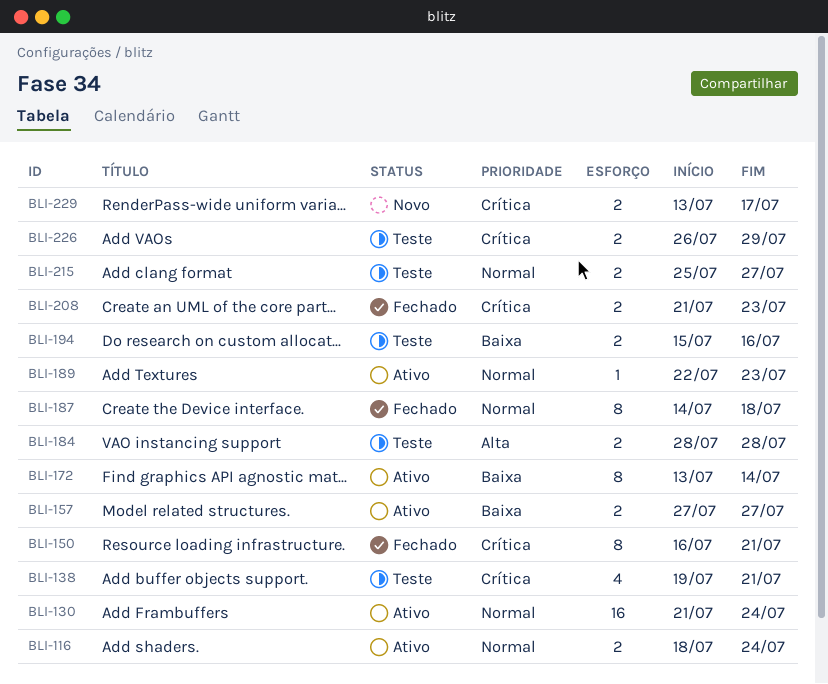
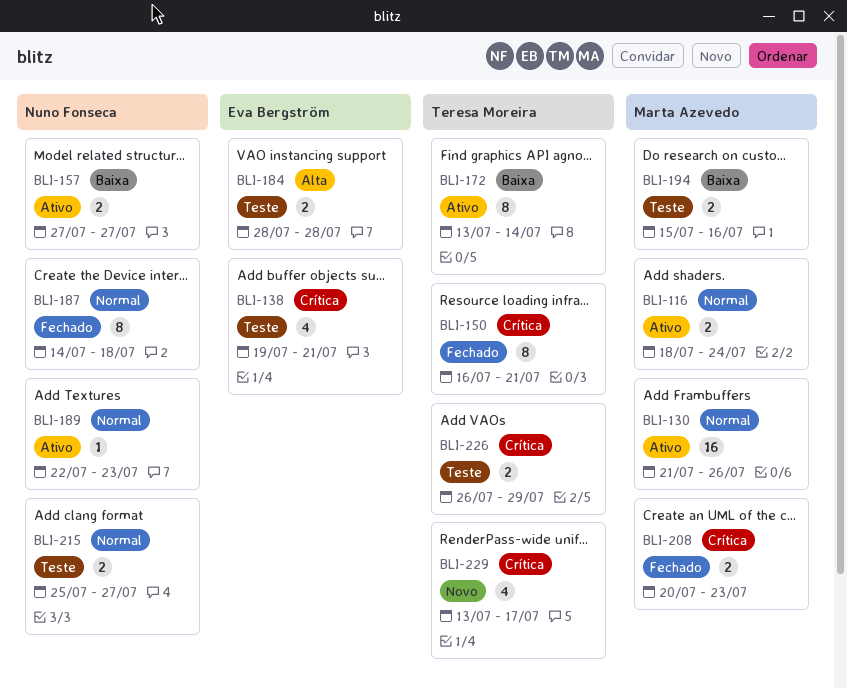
BLI-130, due: Jul 24 -> Jul 26
BLI-208, start: Jul 21 -> Jul 20
BLI-229, estimate: 2 -> 4

